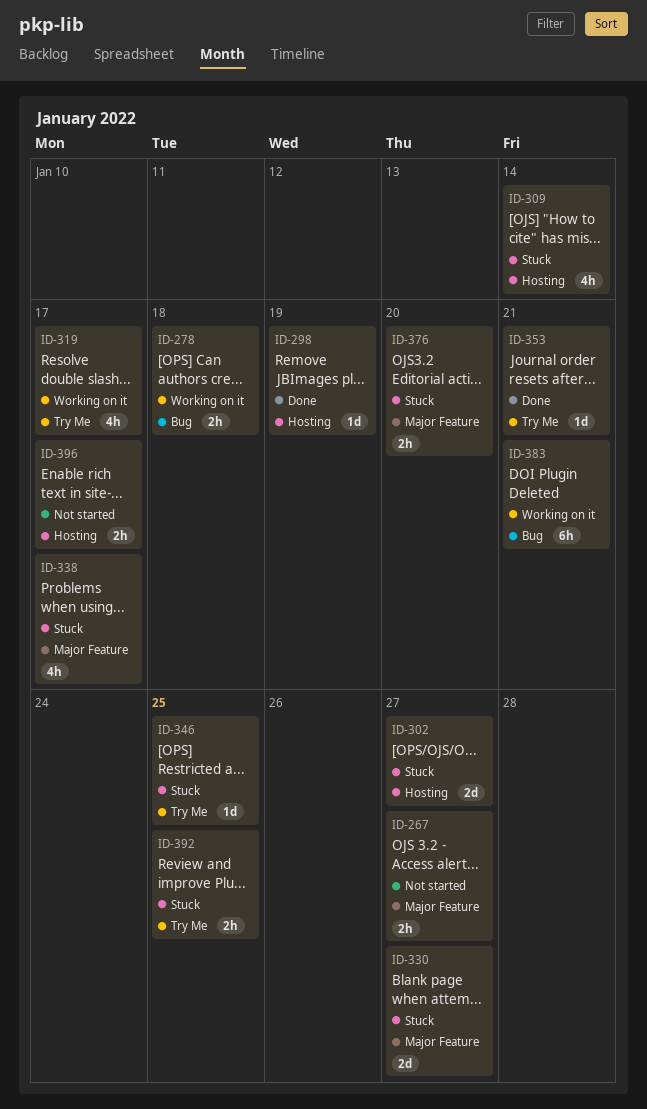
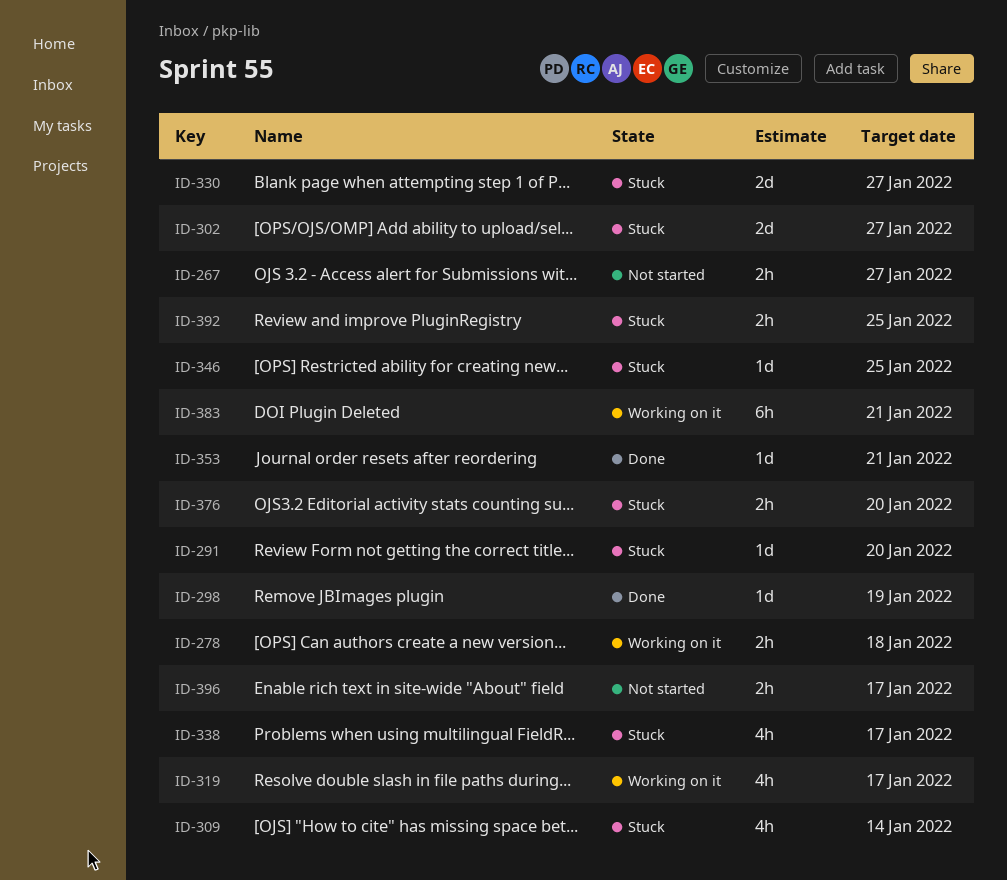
ID-291: none -> present

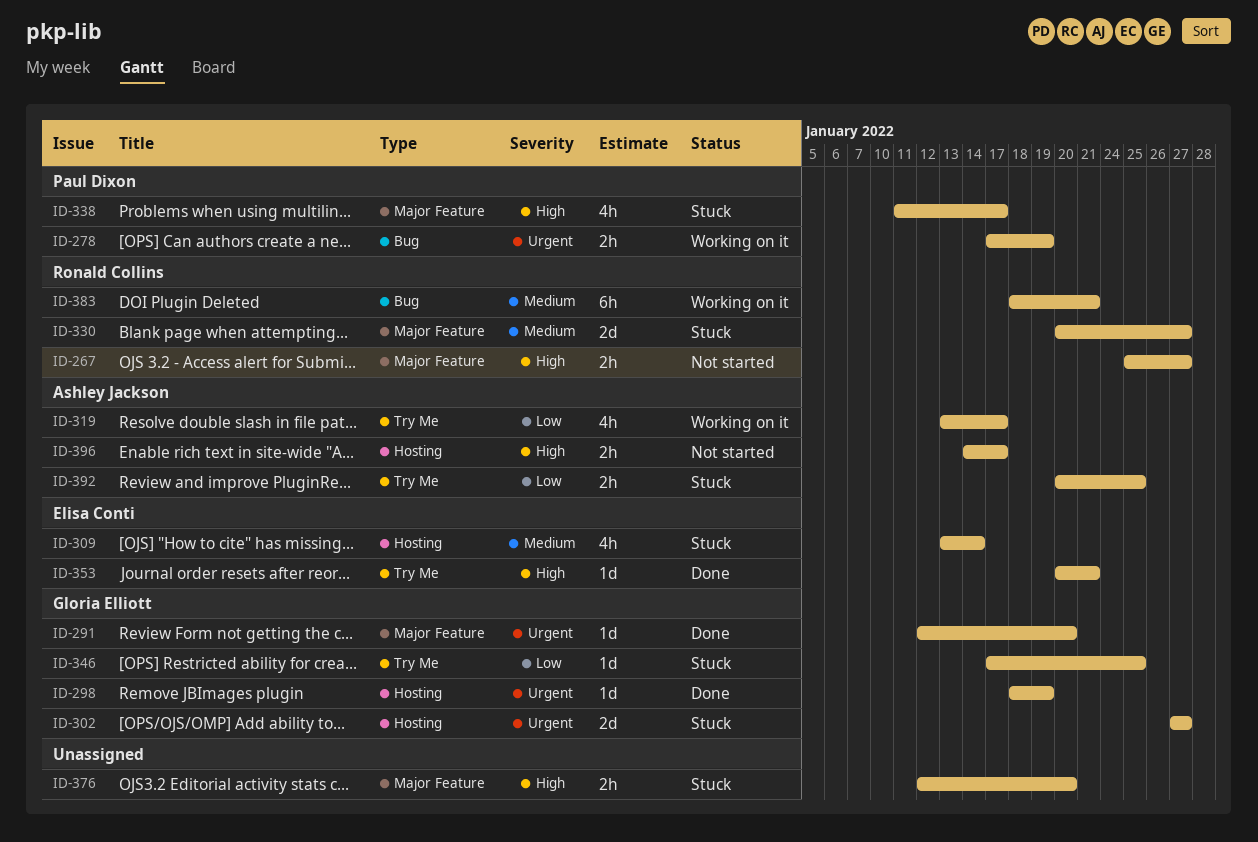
ID-278, due: Jan 18 -> Jan 19
ID-291, status: Stuck -> Done

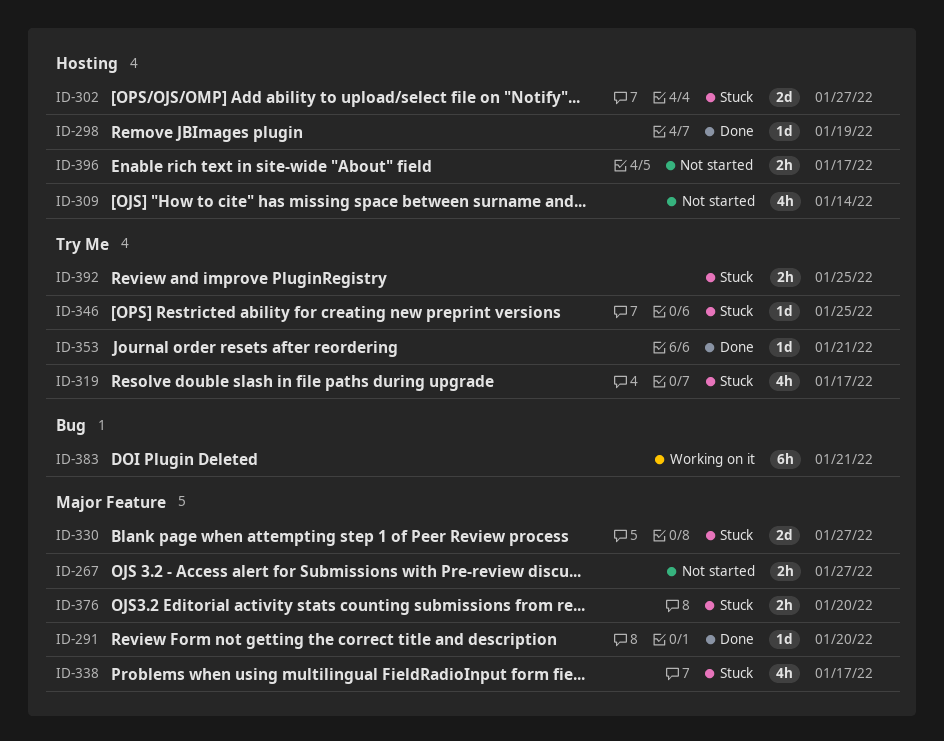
ID-278: present -> none
ID-309, status: Stuck -> Not started
ID-319, status: Working on it -> Stuck

